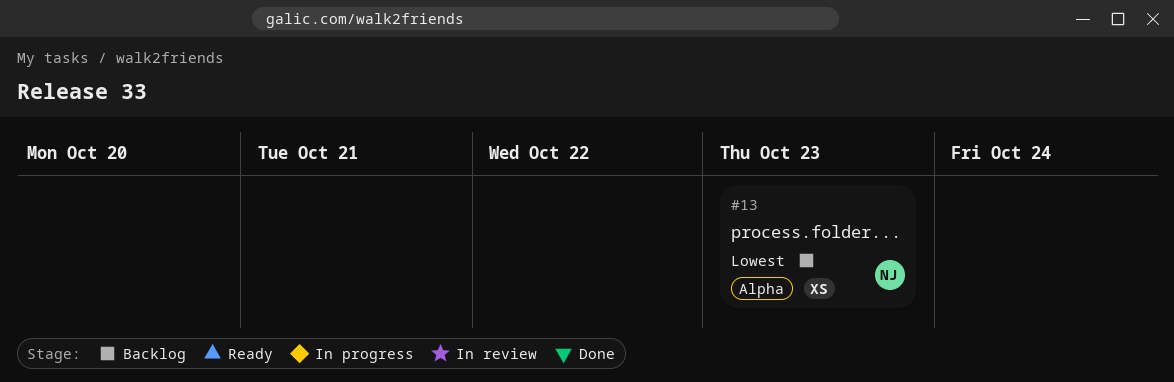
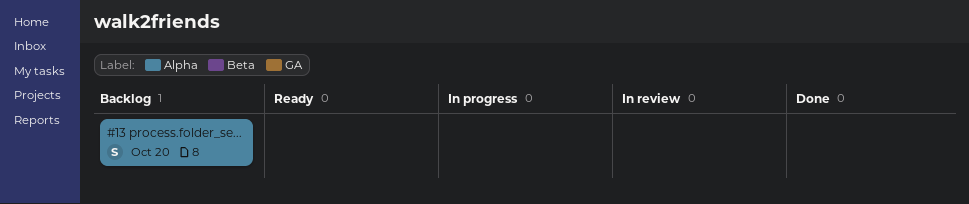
#13, estimate: XS -> S
#13, due: Oct 23 -> Oct 20

